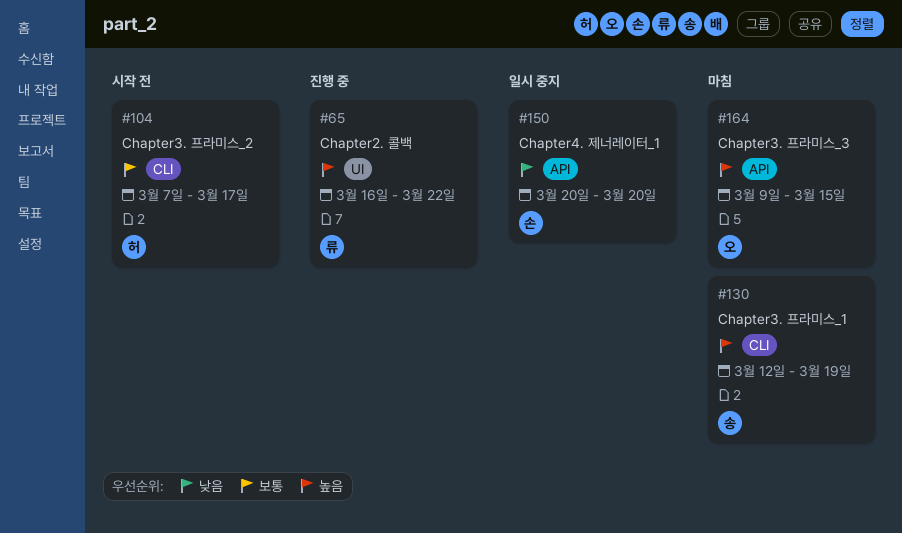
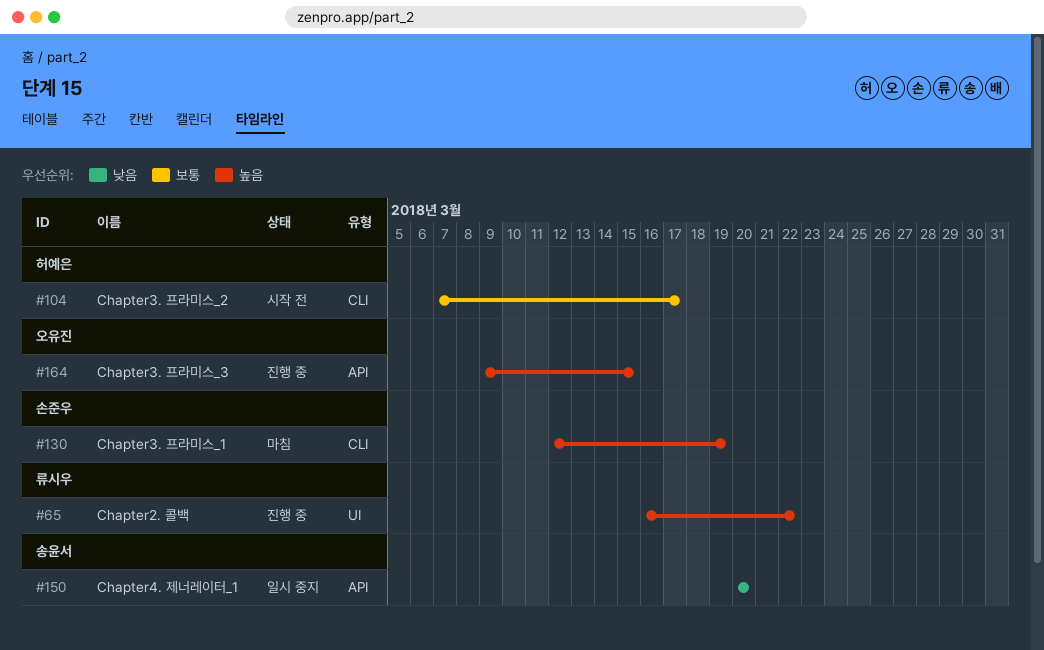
#130, owner: 송윤서 -> 손준우
#150, owner: 손준우 -> 송윤서
#164, status: 마침 -> 진행 중

